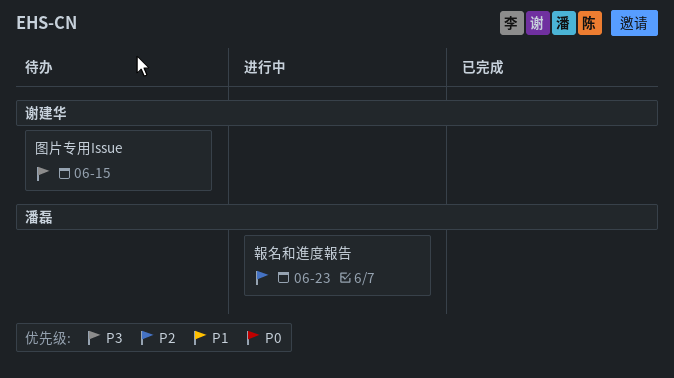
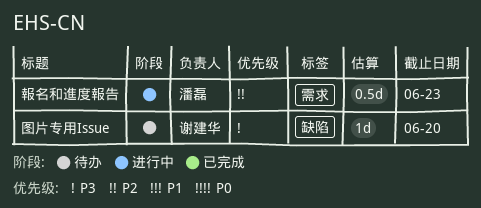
图片专用Issue, due: Jun 15 -> Jun 20

